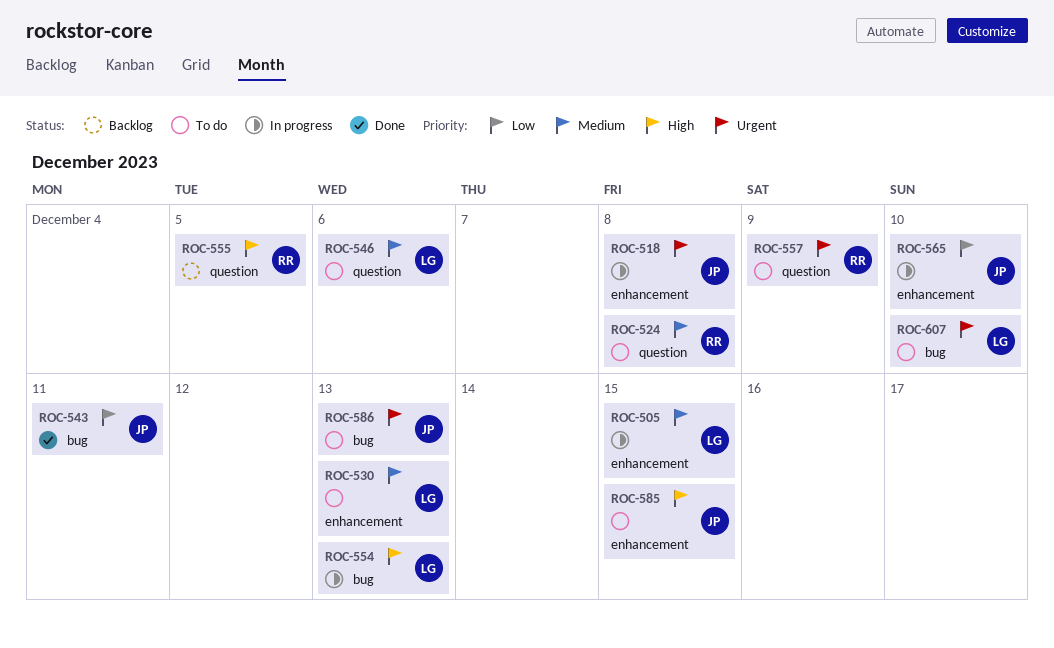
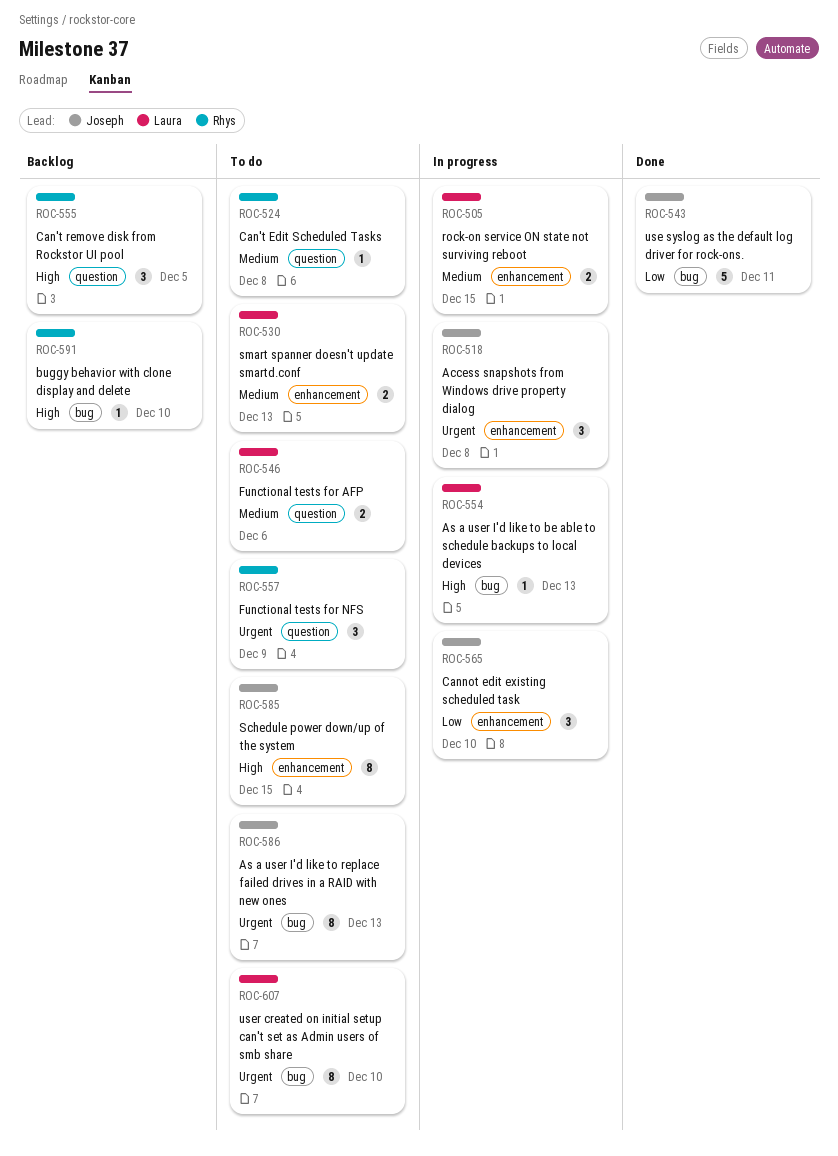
ROC-591: none -> present

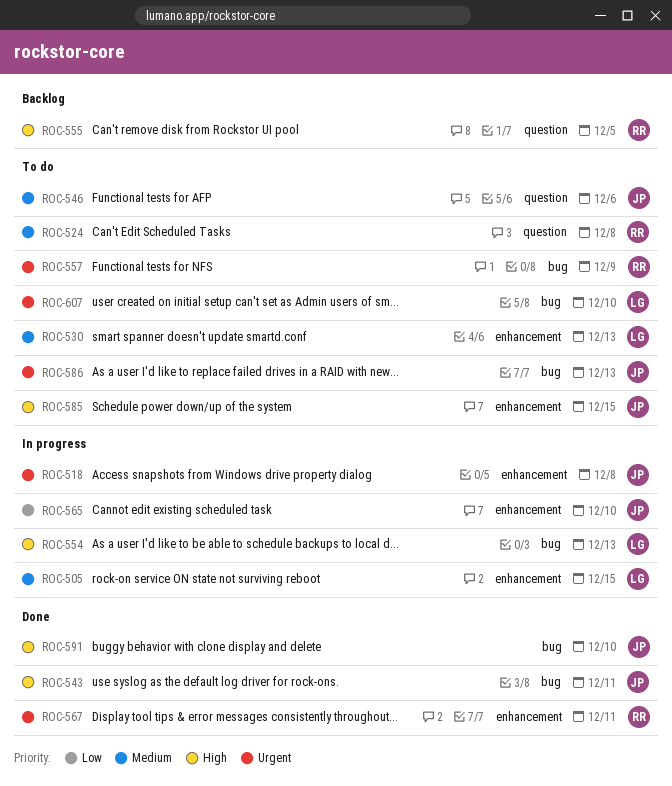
ROC-543, priority: Low -> High
ROC-546, owner: Laura -> Joseph
ROC-557, label: question -> bug
ROC-567: none -> present
ROC-591, status: Backlog -> Done
ROC-591, owner: Rhys -> Joseph

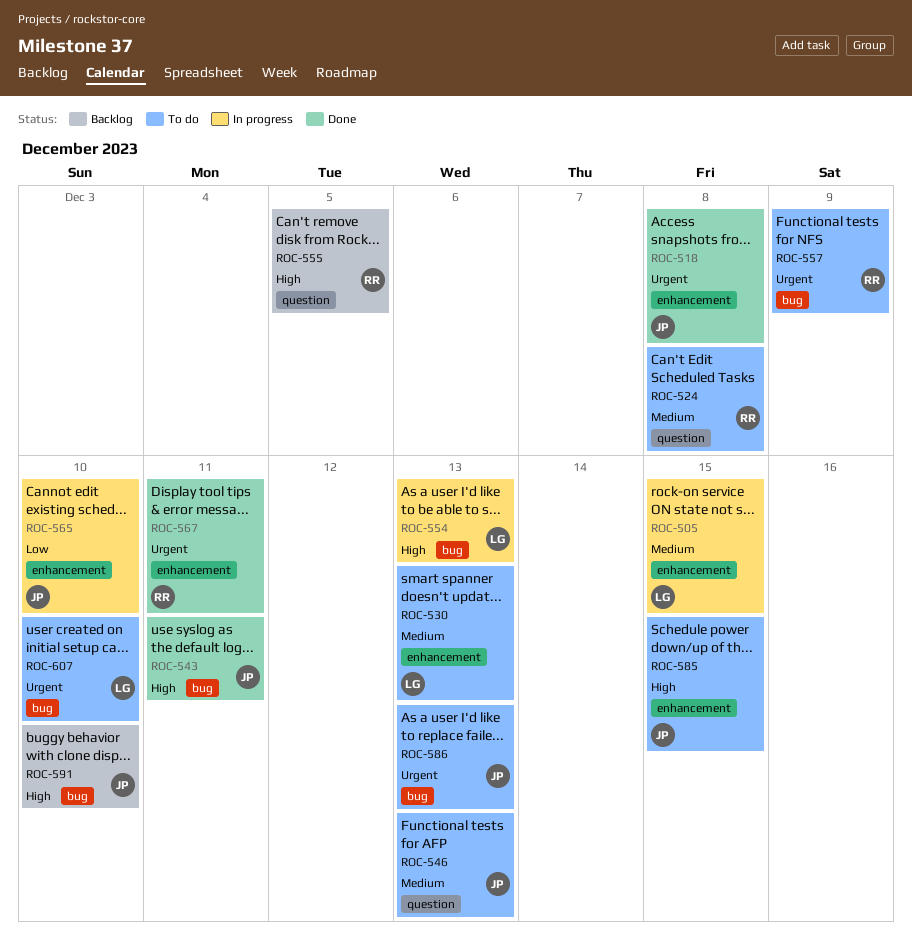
ROC-518, status: In progress -> Done
ROC-546, due: Dec 6 -> Dec 13
ROC-591, status: Done -> Backlog

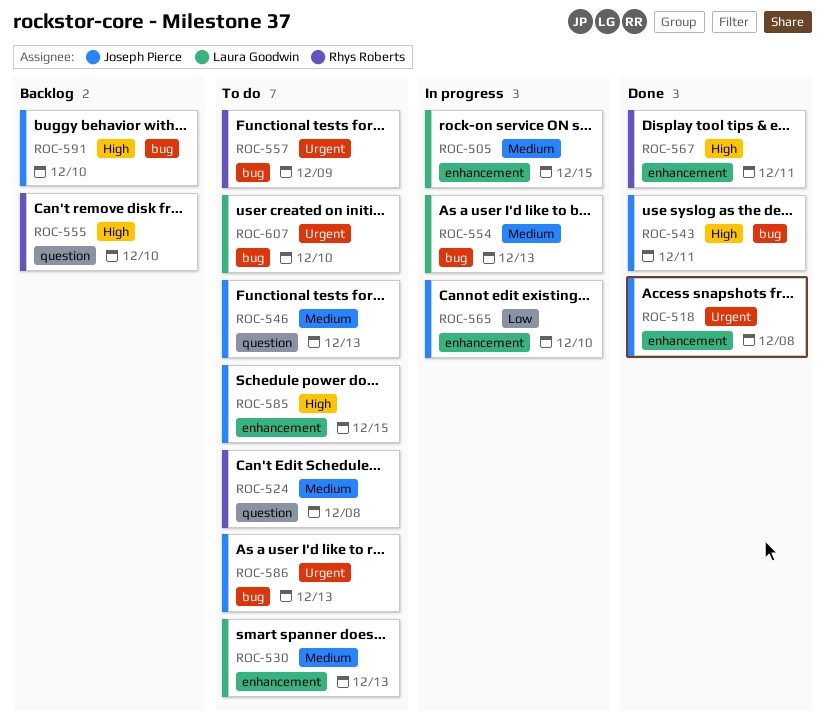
ROC-554, priority: High -> Medium
ROC-555, due: Dec 5 -> Dec 10
ROC-567, priority: Urgent -> High

